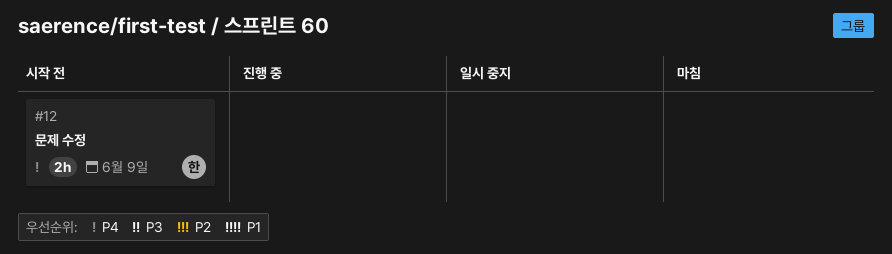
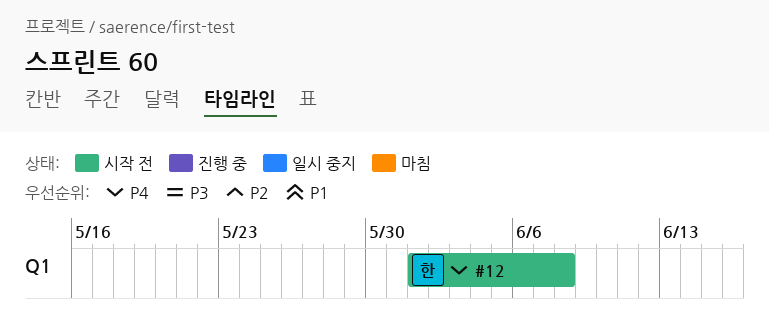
#12, due: Jun 9 -> Jun 8

